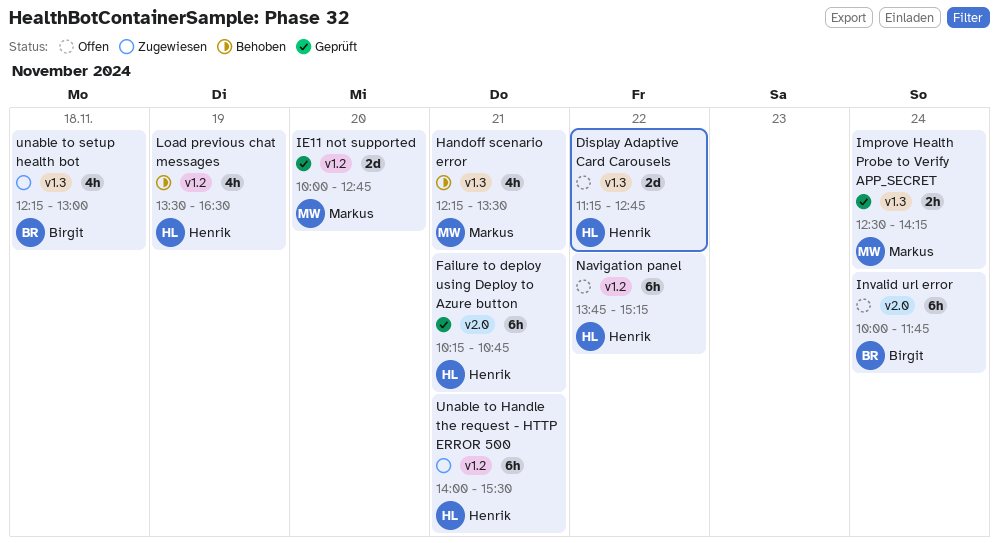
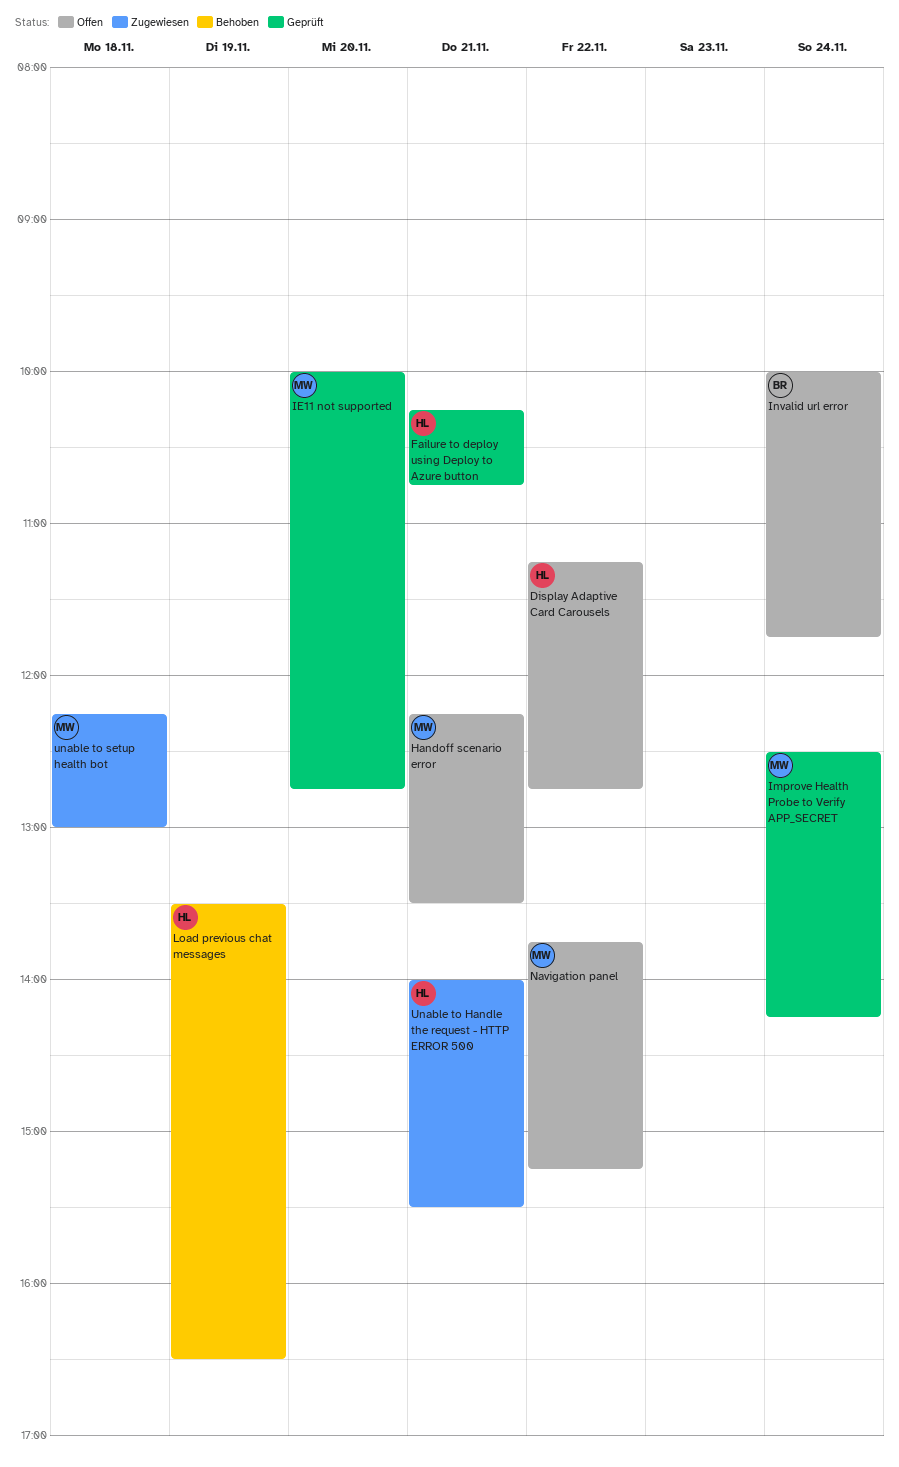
Handoff scenario error, status: Behoben -> Offen
Navigation panel, owner: Henrik -> Markus
unable to setup health bot, owner: Birgit -> Markus

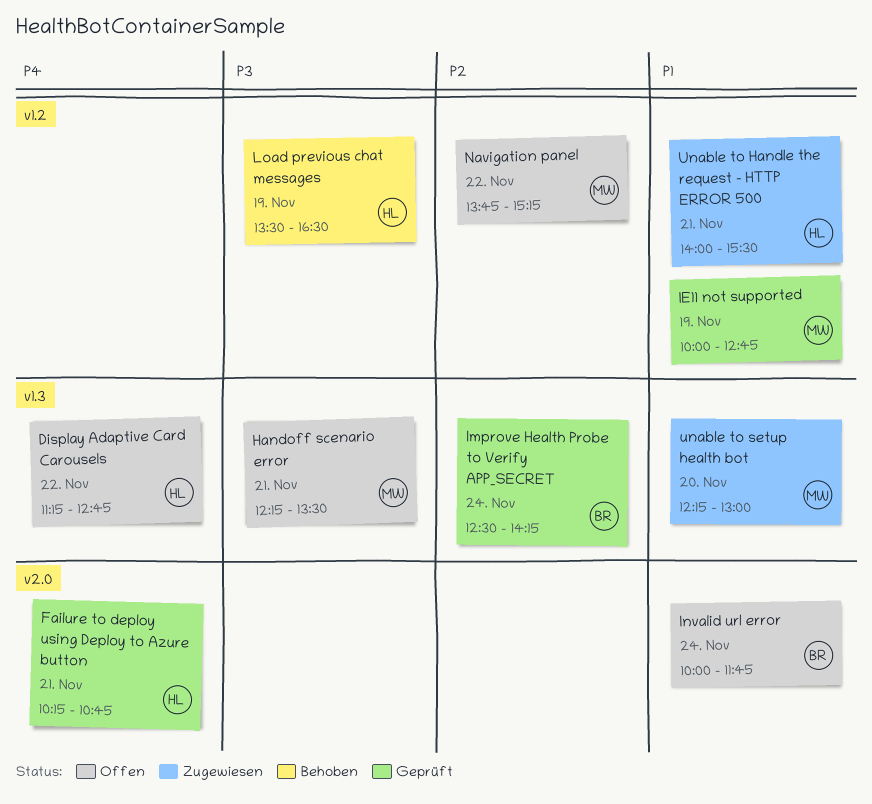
IE11 not supported, day: Nov 20 -> Nov 19
Improve Health Probe to Verify APP_SECRET, owner: MW -> BR
unable to setup health bot, day: Nov 18 -> Nov 20

